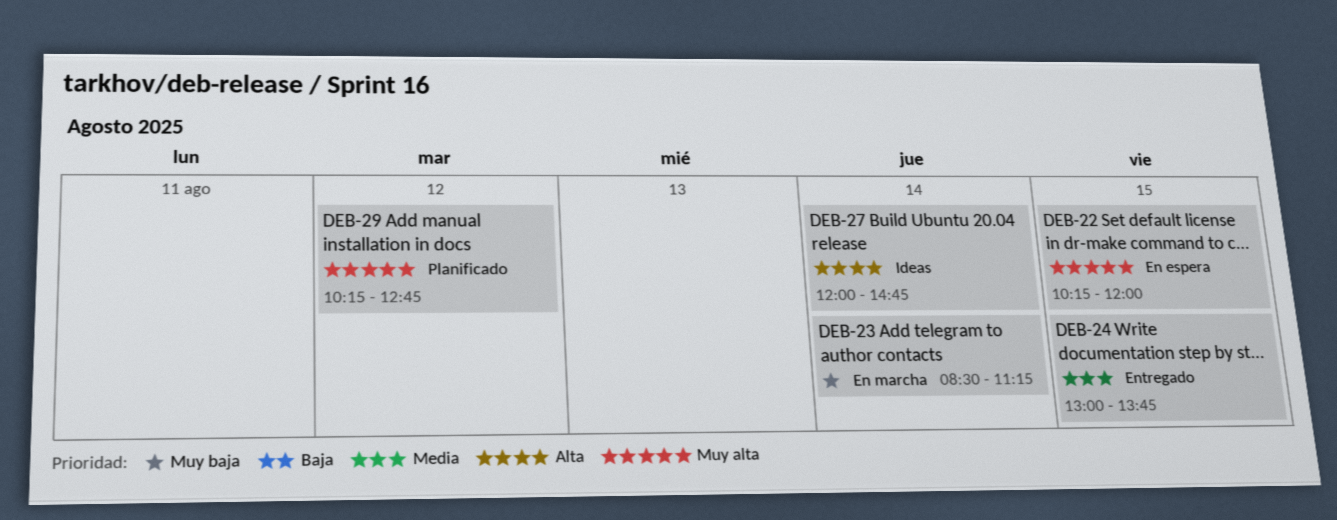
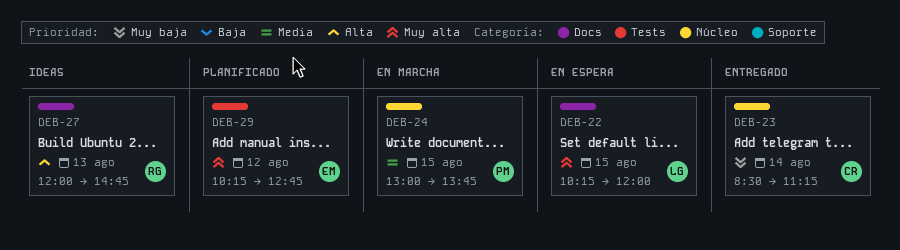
DEB-23, status: En marcha -> Entregado
DEB-24, status: Entregado -> En marcha
DEB-27, day: Aug 14 -> Aug 13

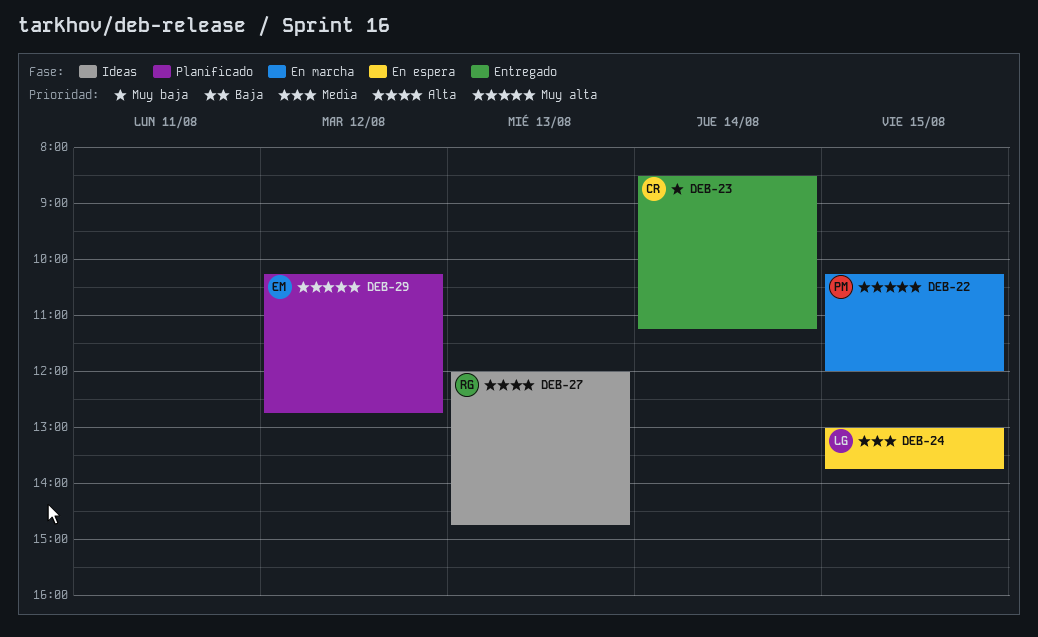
DEB-22, status: En espera -> En marcha
DEB-22, owner: LG -> PM
DEB-24, status: En marcha -> En espera
DEB-24, owner: PM -> LG

